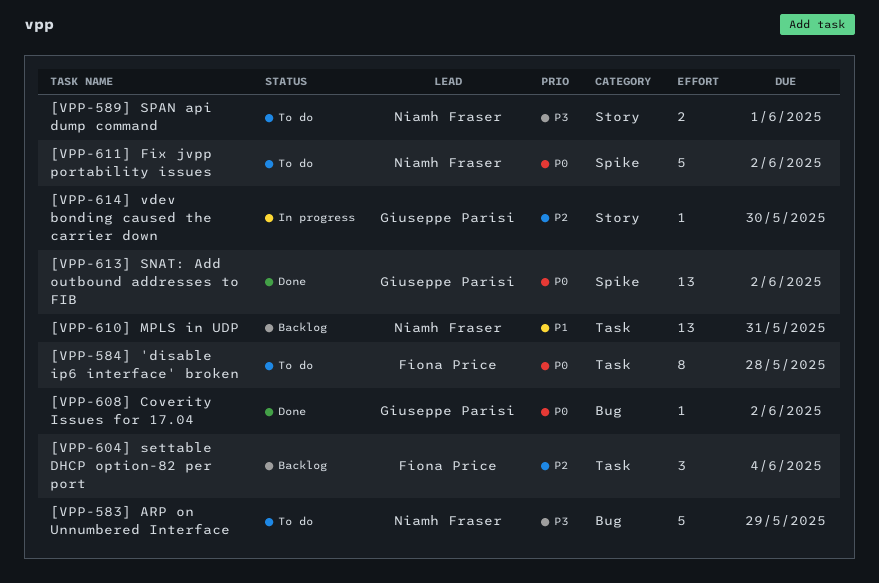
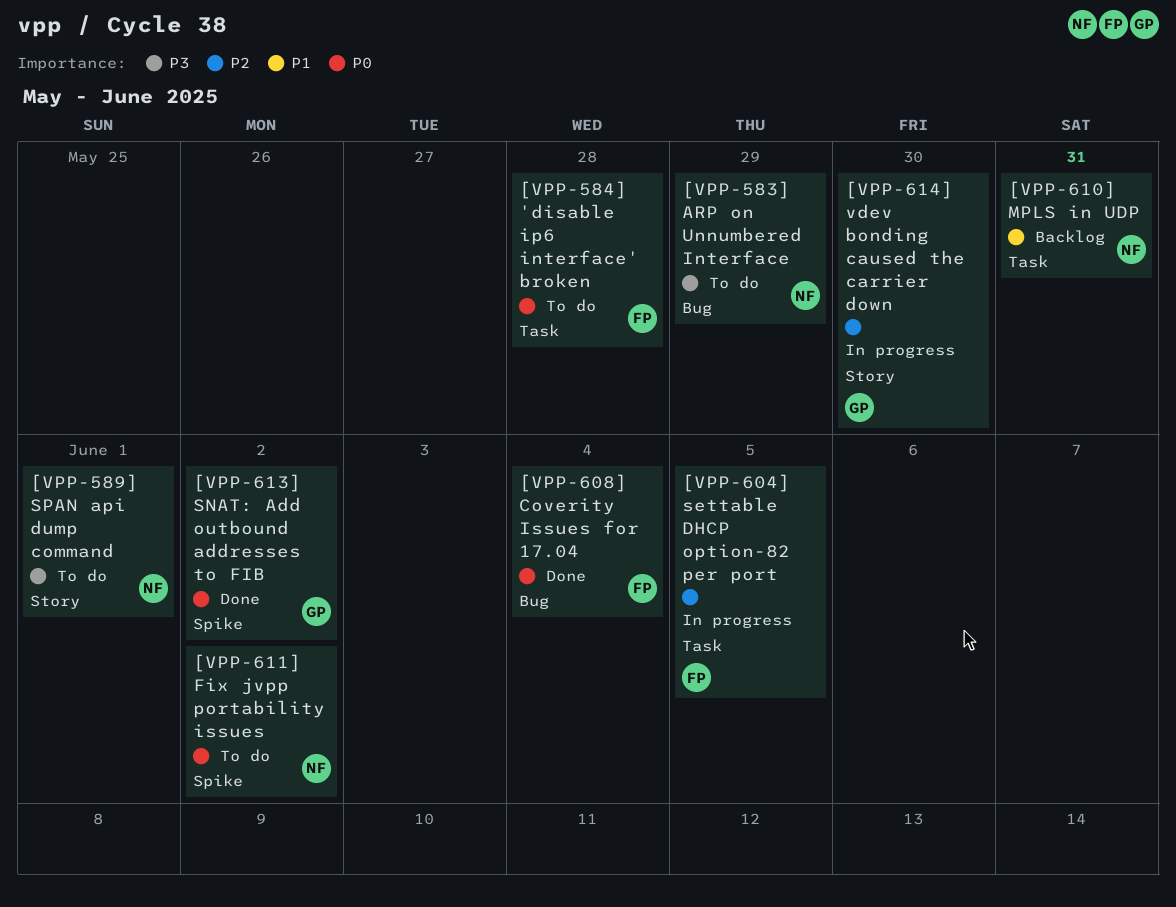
[VPP-604] settable DHCP option-82 per port, status: Backlog -> In progress
[VPP-604] settable DHCP option-82 per port, due: Jun 4 -> Jun 5
[VPP-608] Coverity Issues for 17.04, owner: Giuseppe Parisi -> Fiona Price
[VPP-608] Coverity Issues for 17.04, due: Jun 2 -> Jun 4

